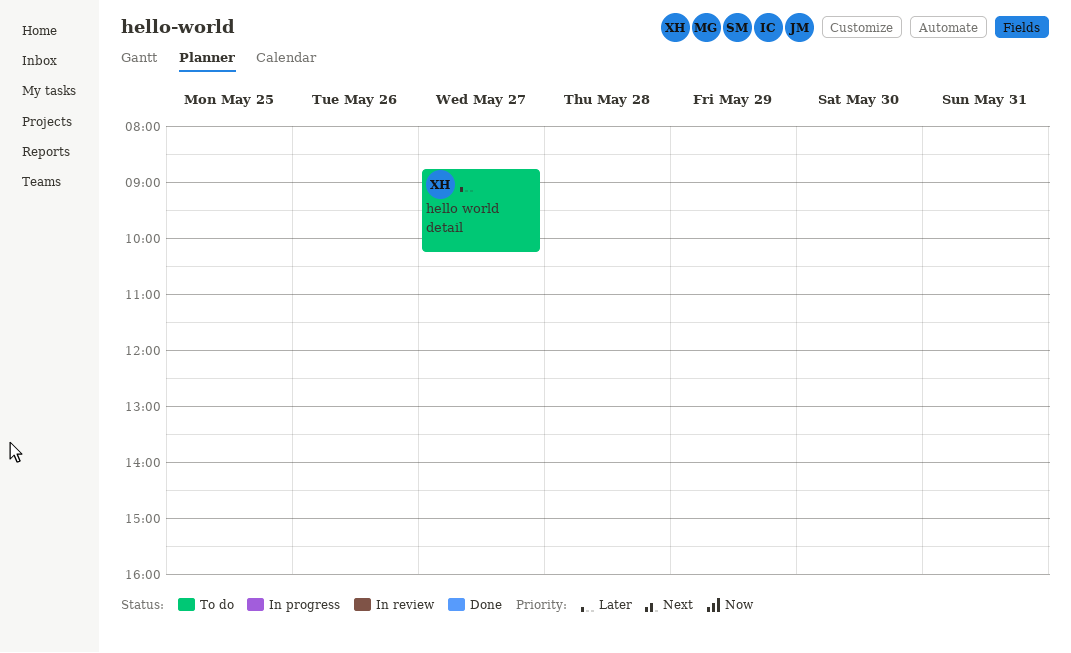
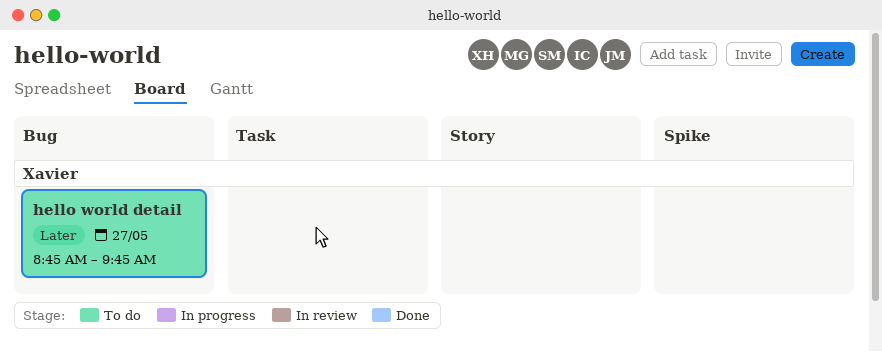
hello world detail, ends: 10:15 -> 09:45

